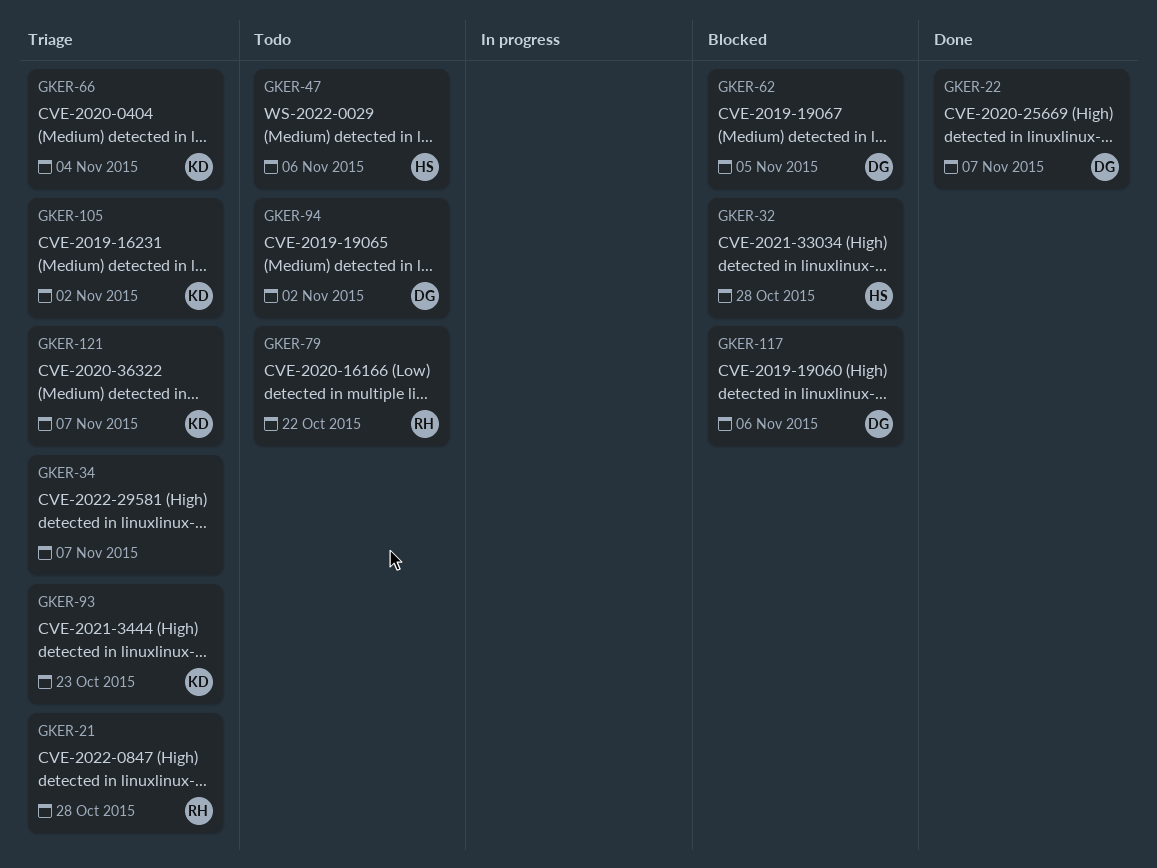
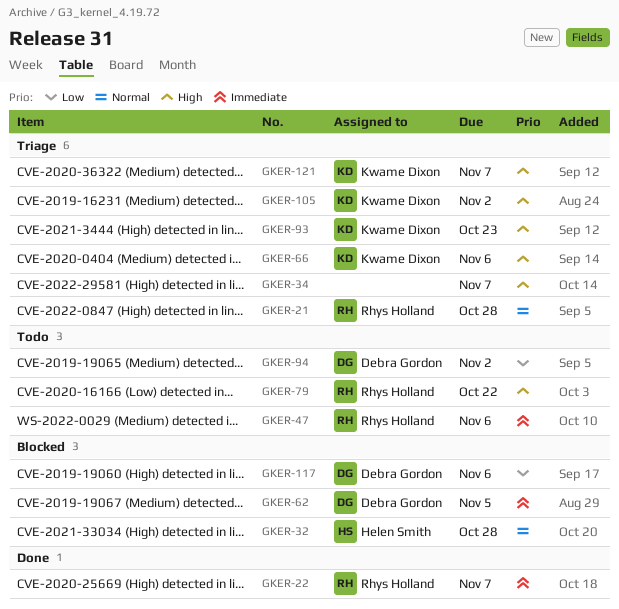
GKER-22, owner: Debra Gordon -> Rhys Holland
GKER-47, owner: Helen Smith -> Rhys Holland
GKER-66, due: Nov 4 -> Nov 6

